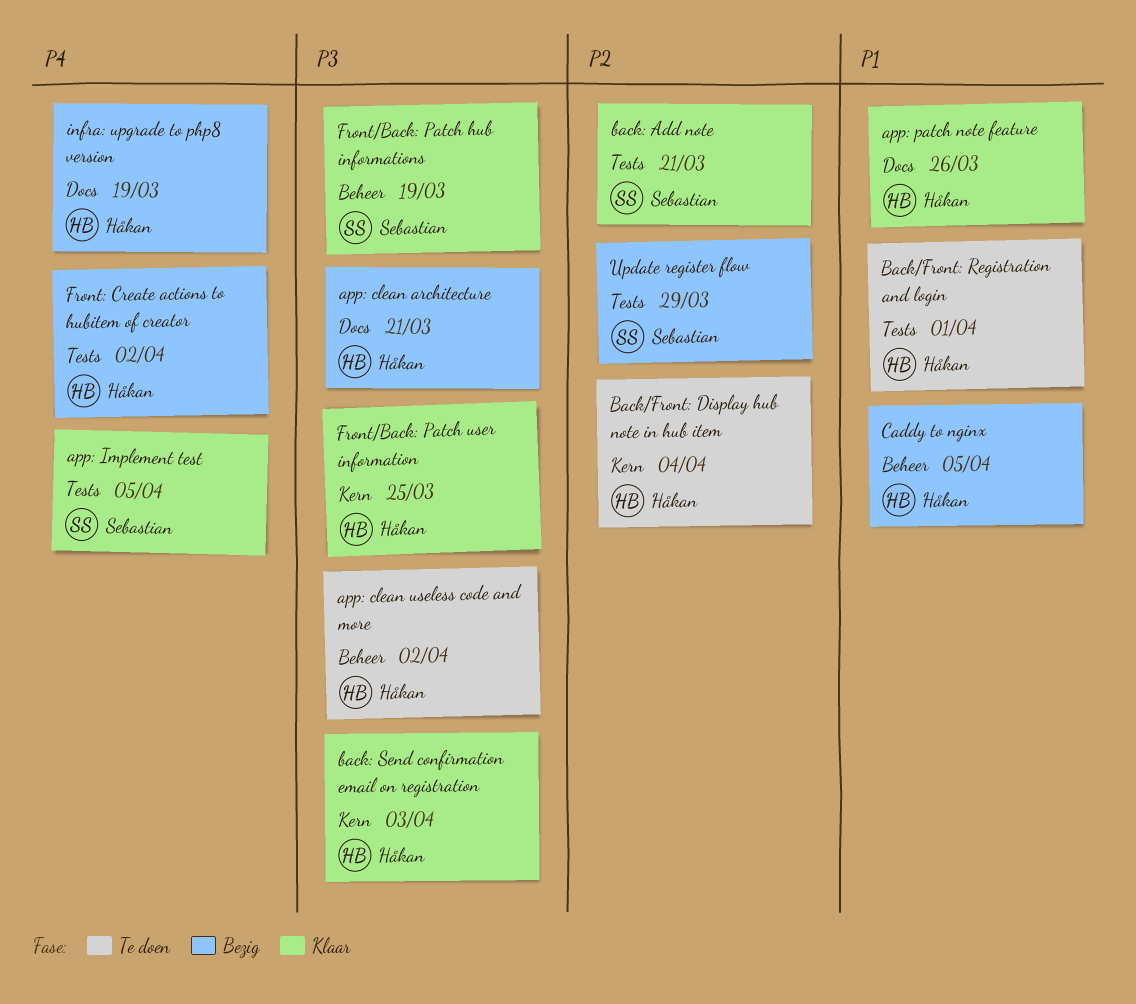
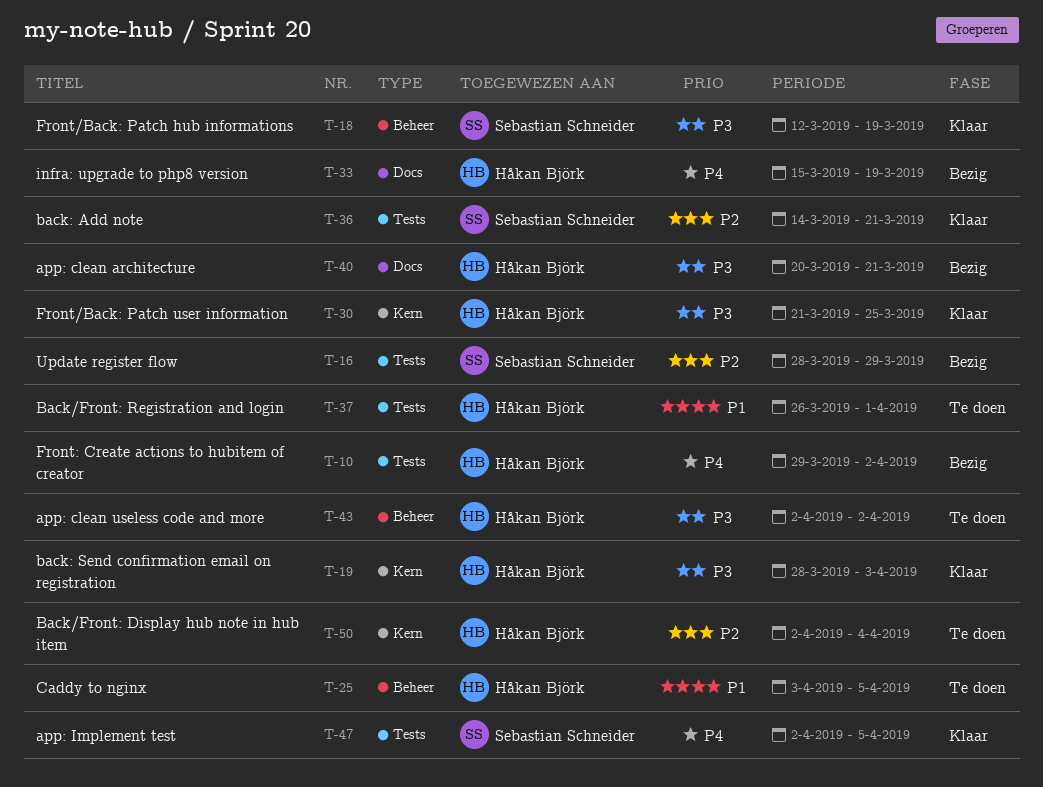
app: patch note feature: present -> none
Caddy to nginx, status: Bezig -> Te doen

